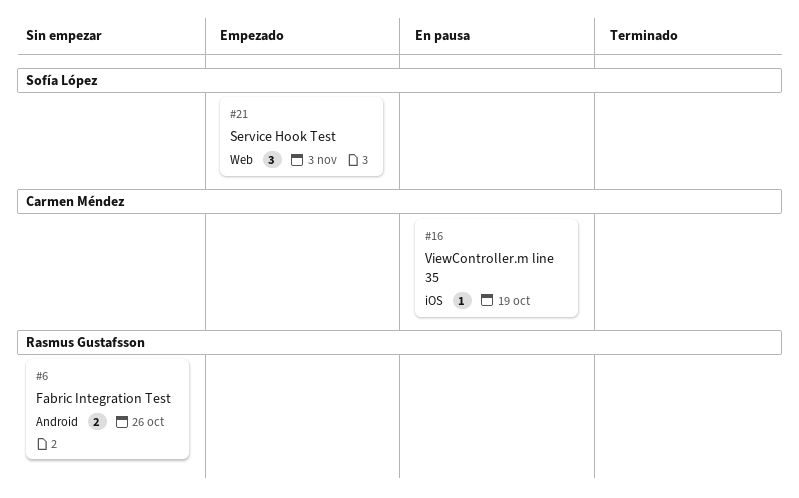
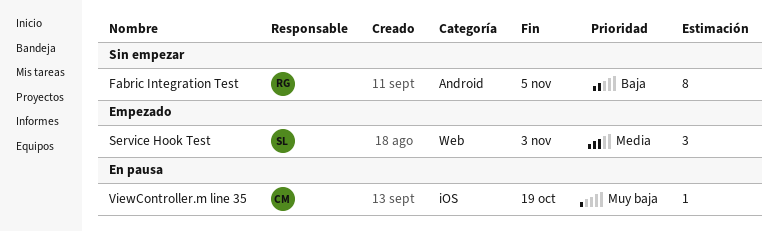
Fabric Integration Test, estimate: 2 -> 8
Fabric Integration Test, due: Oct 26 -> Nov 5

